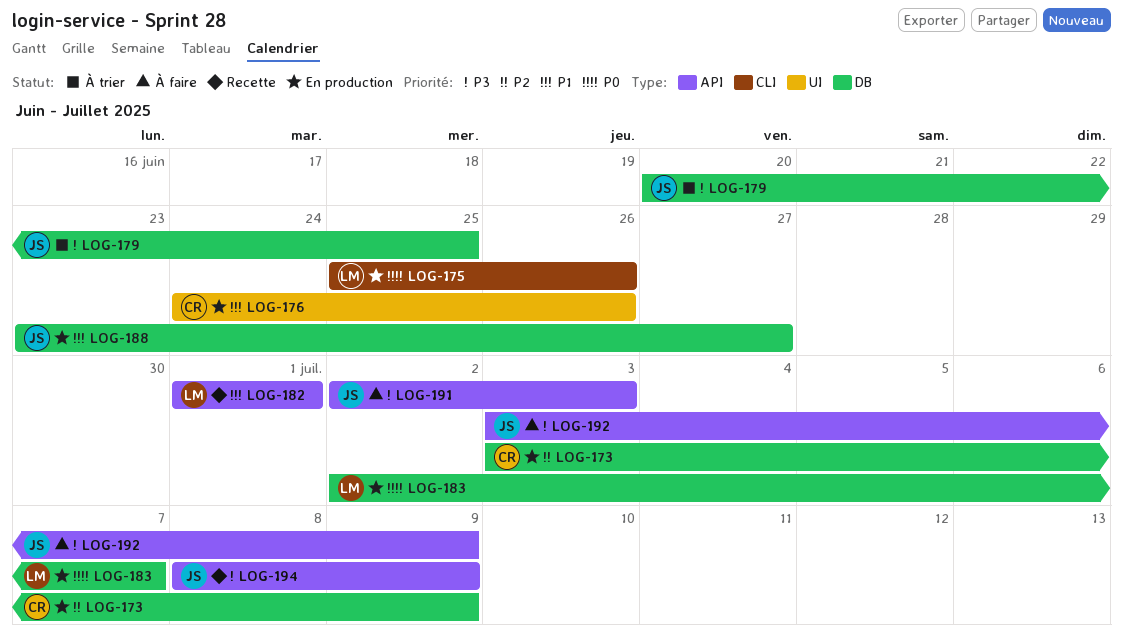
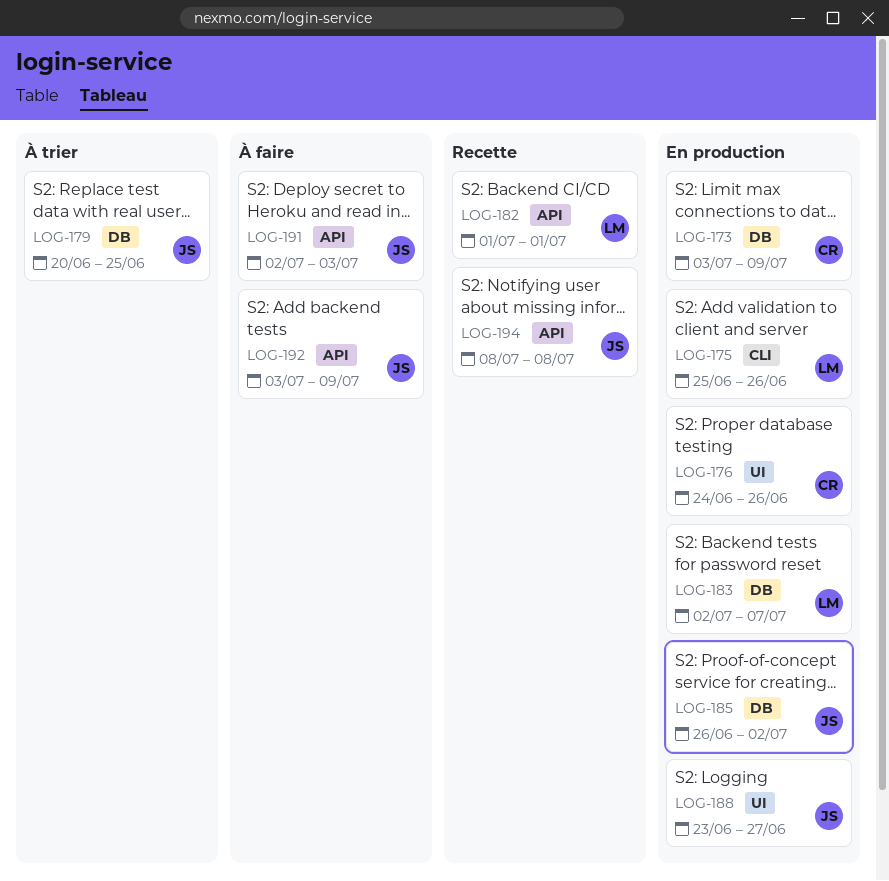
LOG-185: none -> present
LOG-188, label: DB -> UI
LOG-194, due: Jul 9 -> Jul 8

